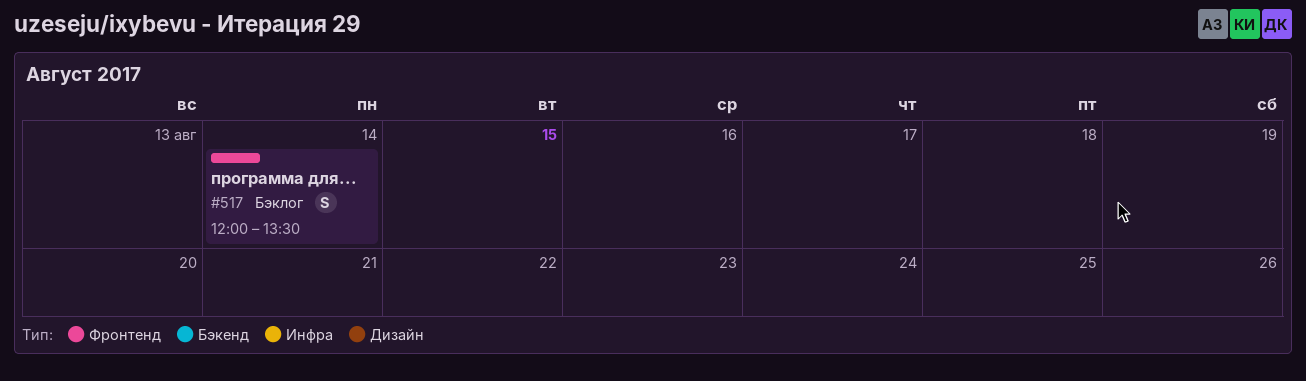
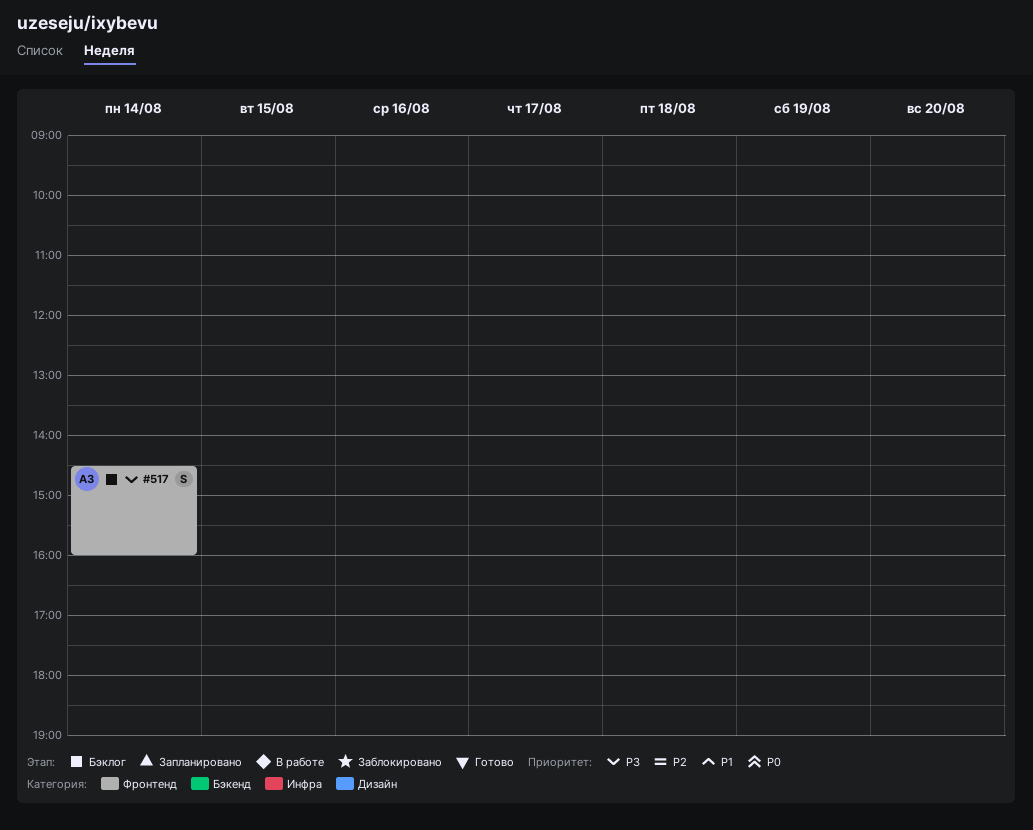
#517, begins: 12:00 -> 14:30
#517, ends: 13:30 -> 16:00

